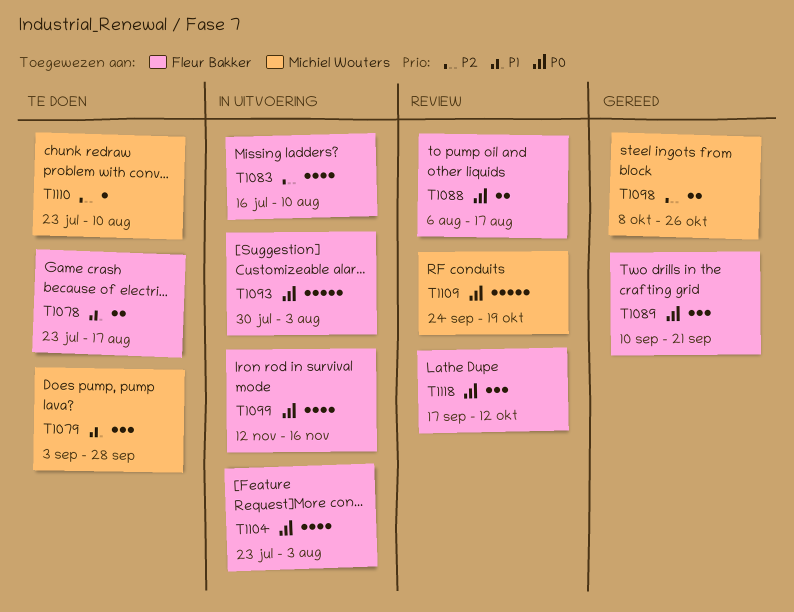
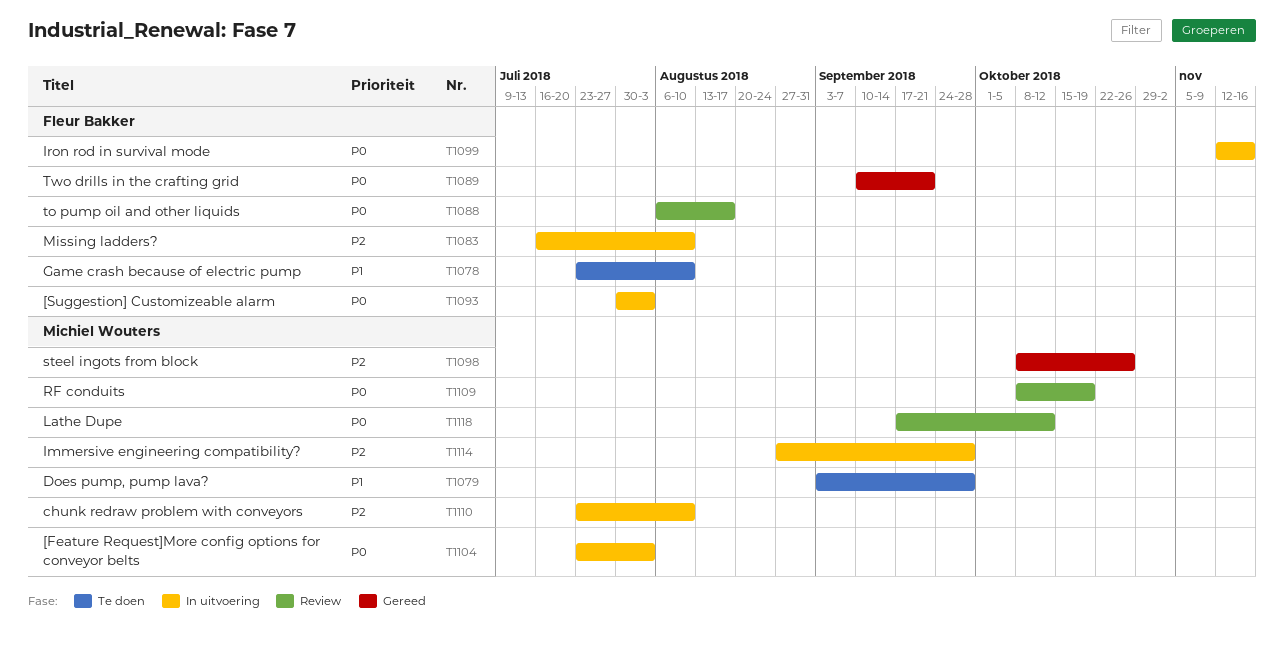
T1078, due: Aug 17 -> Aug 10
T1104, owner: Fleur Bakker -> Michiel Wouters
T1109, start: Sep 24 -> Oct 8
T1110, status: Te doen -> In uitvoering
T1114: none -> present
T1118, owner: Fleur Bakker -> Michiel Wouters

